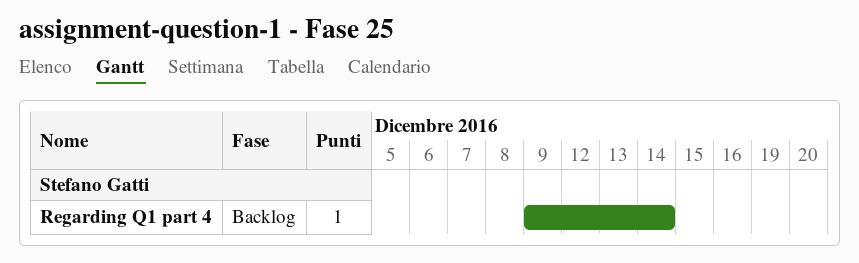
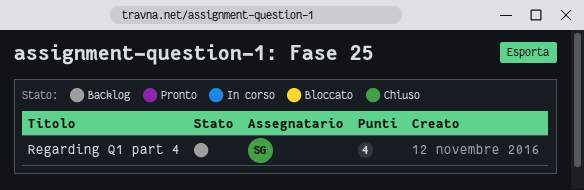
Regarding Q1 part 4, estimate: 1 -> 4

